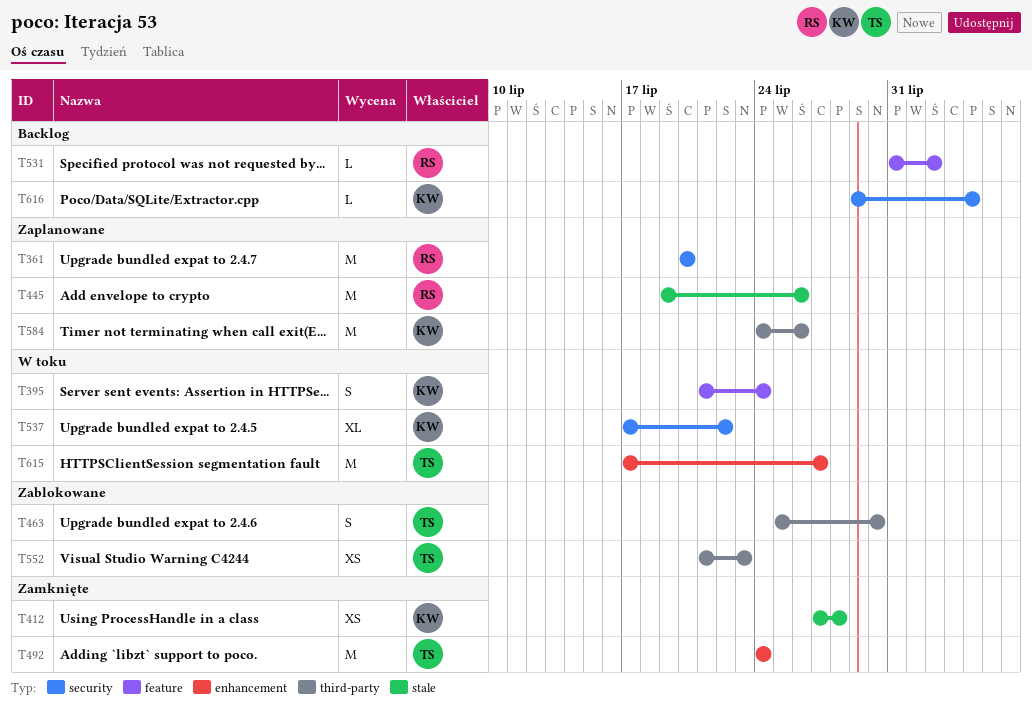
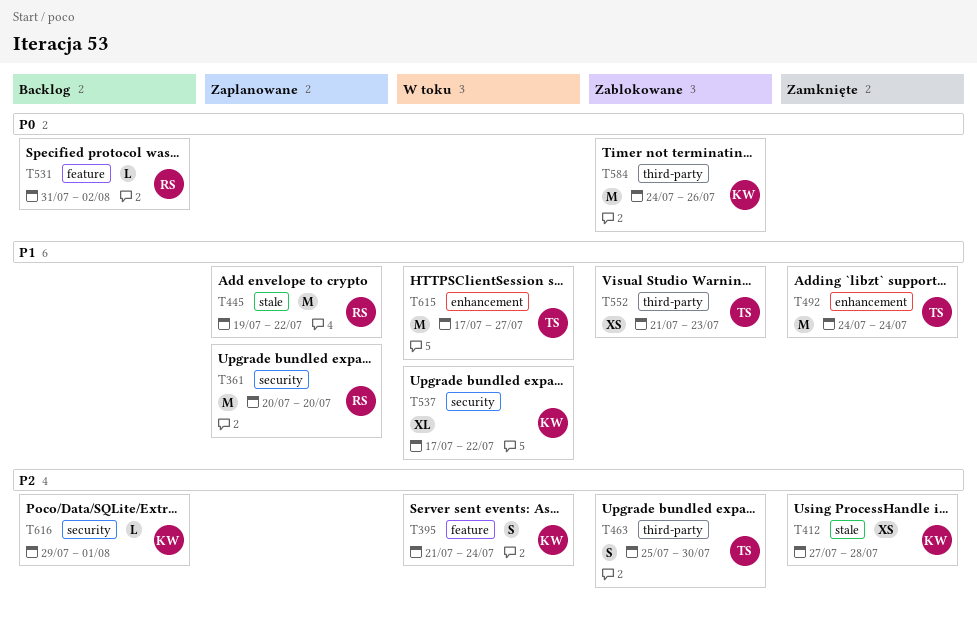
T445, due: Jul 26 -> Jul 22
T584, status: Zaplanowane -> Zablokowane
T616, due: Aug 4 -> Aug 1

